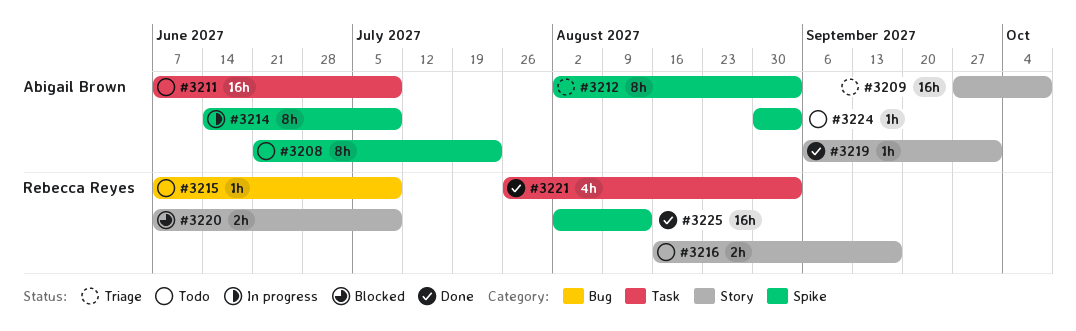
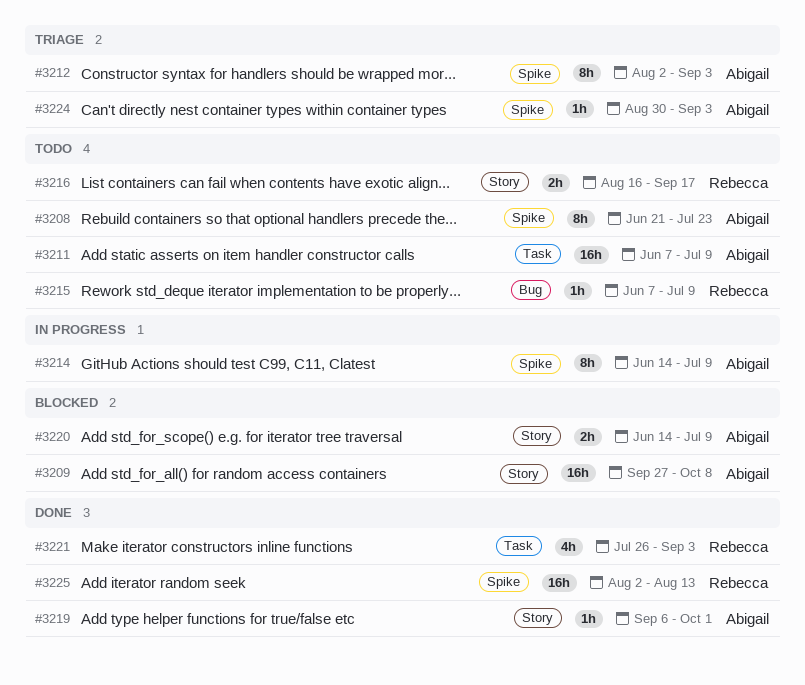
#3209, status: Triage -> Blocked
#3220, owner: Rebecca Reyes -> Abigail Brown
#3220, start: Jun 7 -> Jun 14
#3224, status: Todo -> Triage

